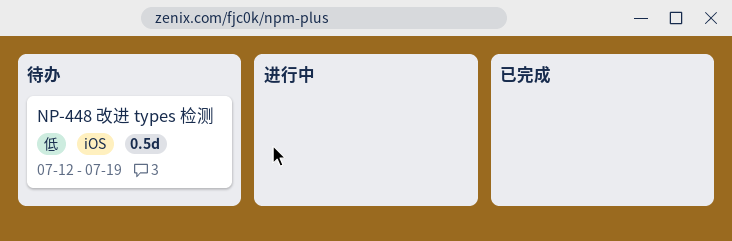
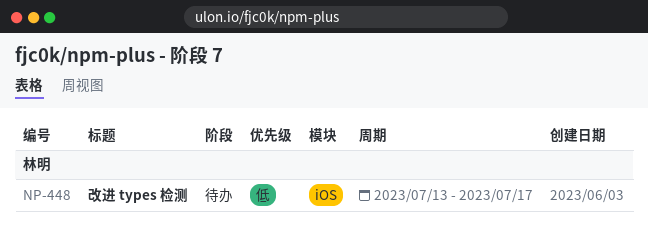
NP-448, start: Jul 12 -> Jul 13
NP-448, due: Jul 19 -> Jul 17

